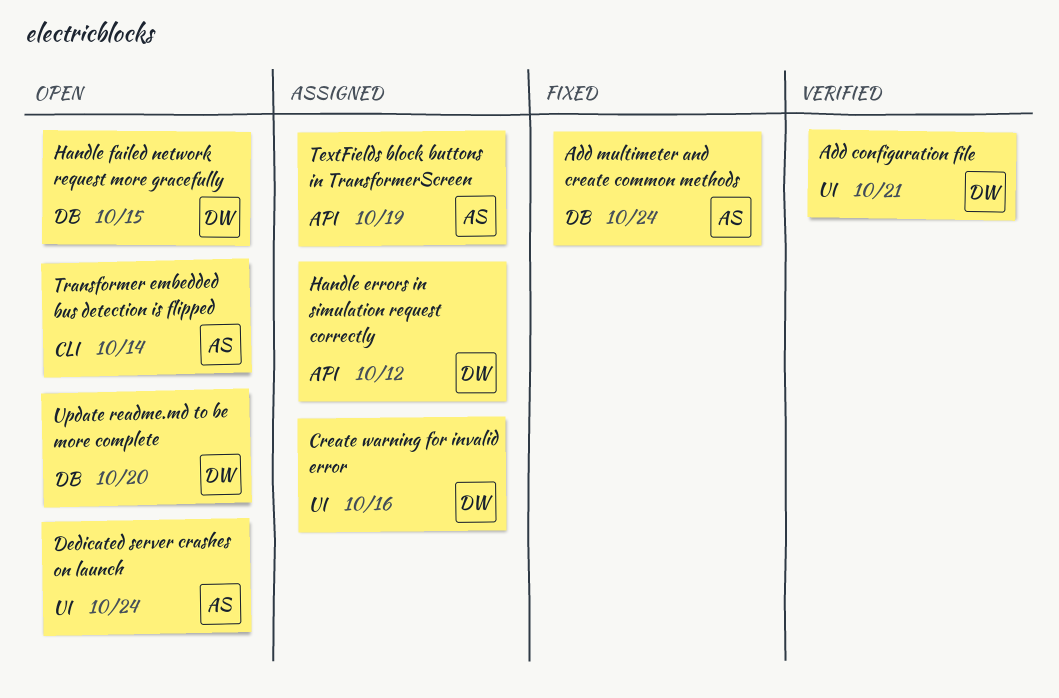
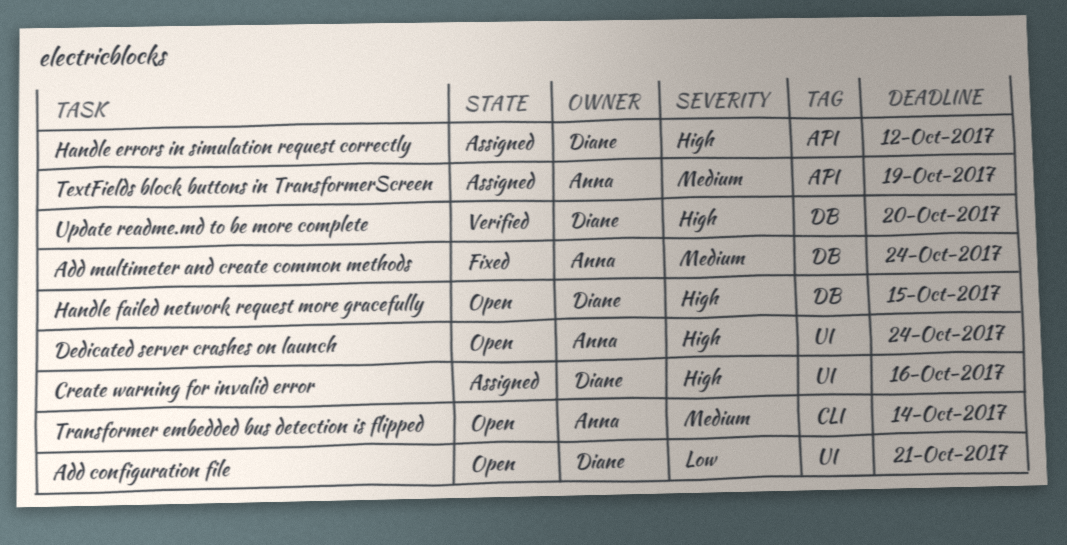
Add configuration file, status: Verified -> Open
Update readme.md to be more complete, status: Open -> Verified

